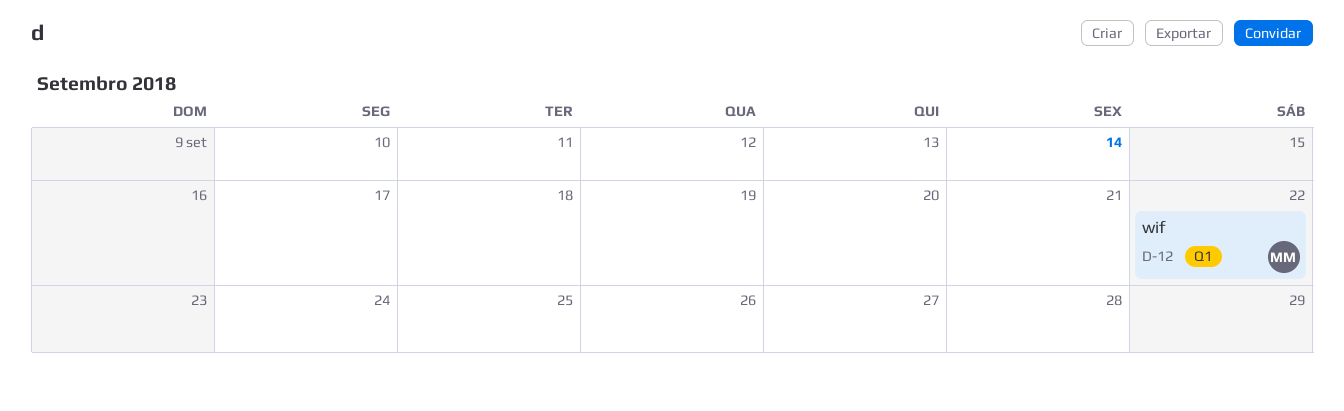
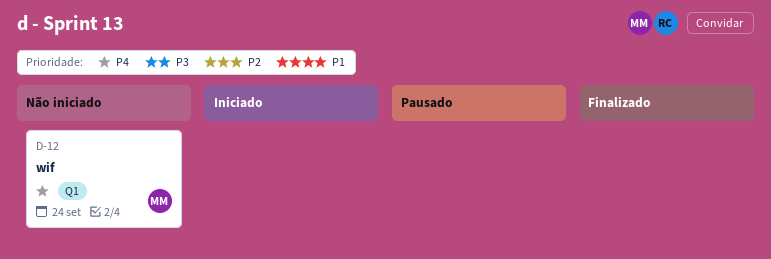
D-12, due: Sep 22 -> Sep 24

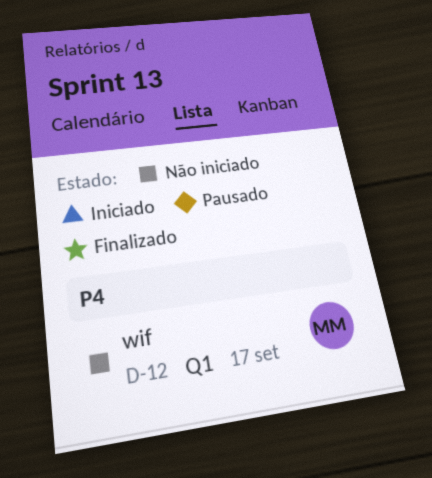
D-12, due: Sep 24 -> Sep 17

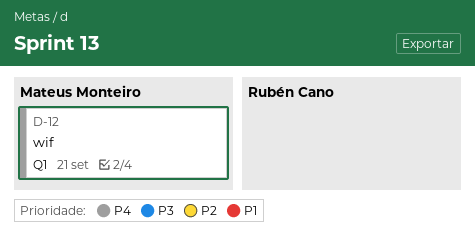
D-12, due: Sep 17 -> Sep 21

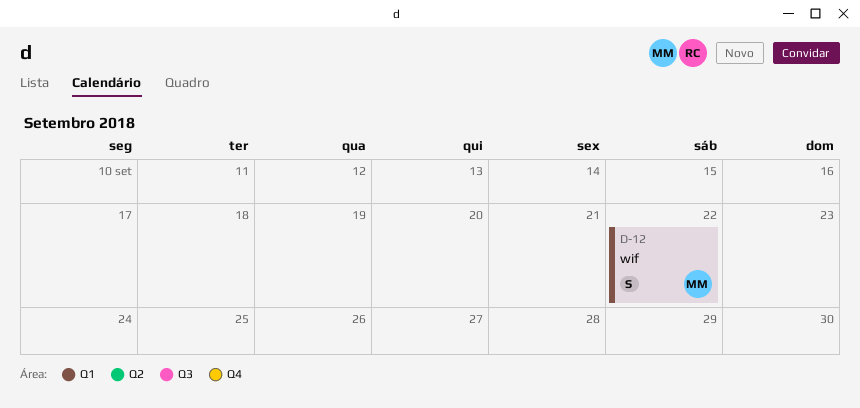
D-12, due: Sep 21 -> Sep 22

